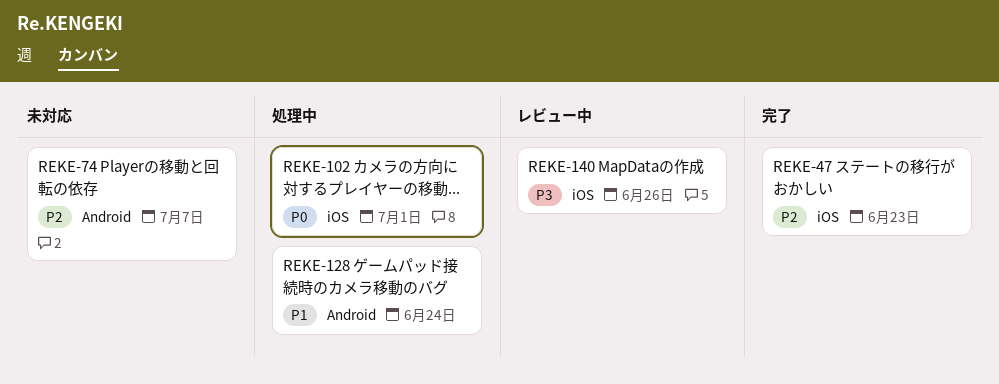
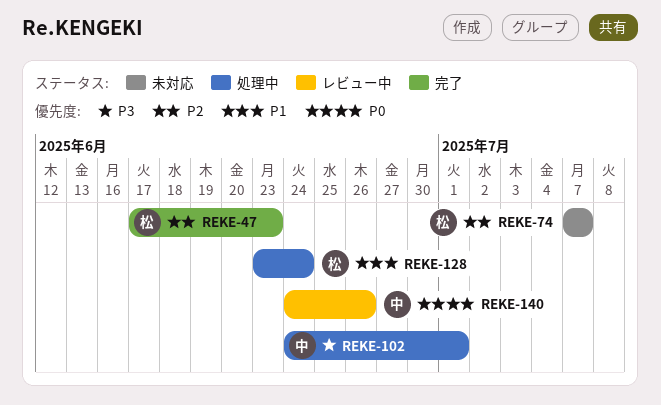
REKE-102, priority: P0 -> P3
REKE-140, priority: P3 -> P0

